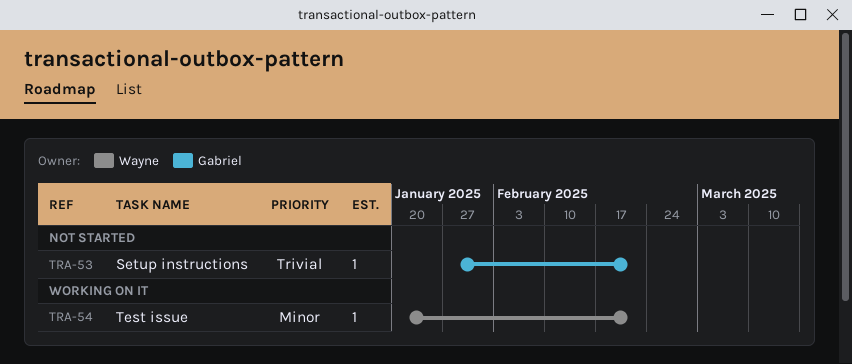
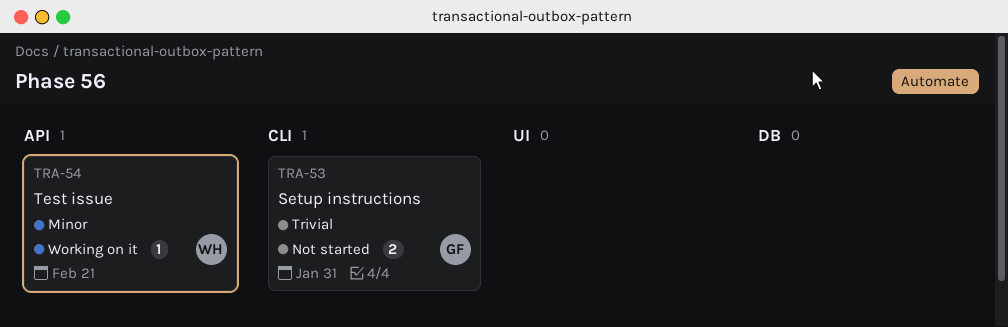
TRA-53, estimate: 1 -> 2
TRA-53, due: Feb 21 -> Jan 31

